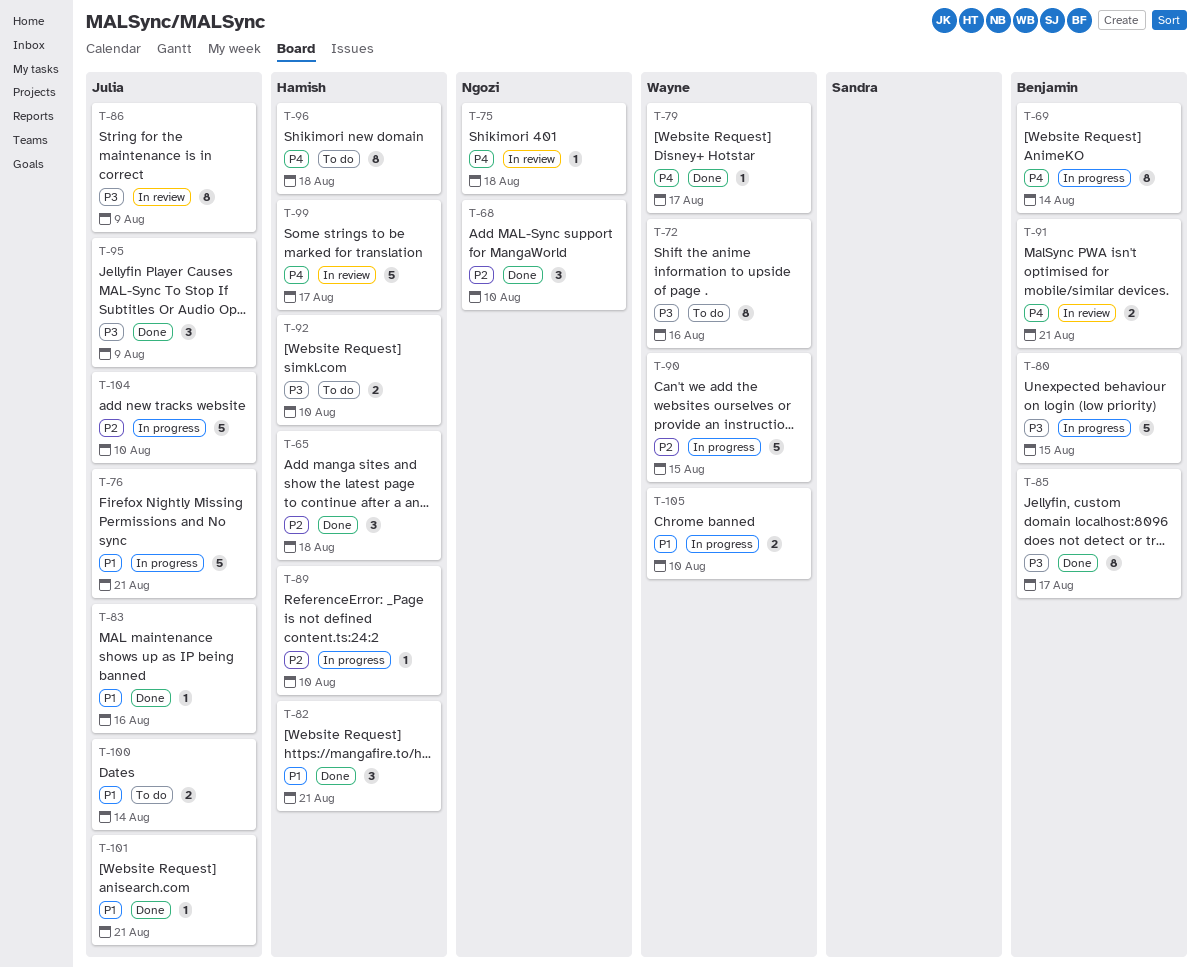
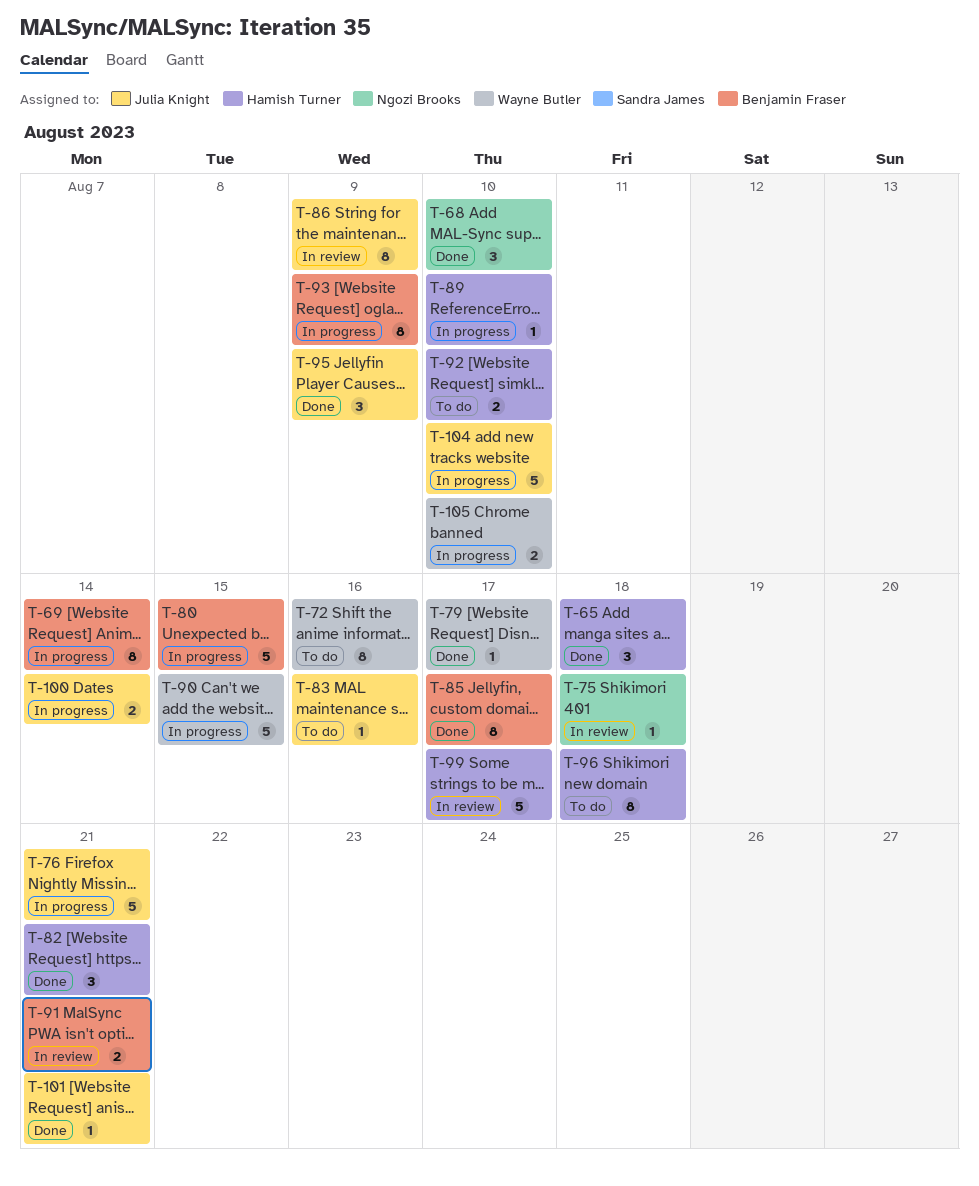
T-83, status: Done -> To do
T-93: none -> present
T-100, status: To do -> In progress

